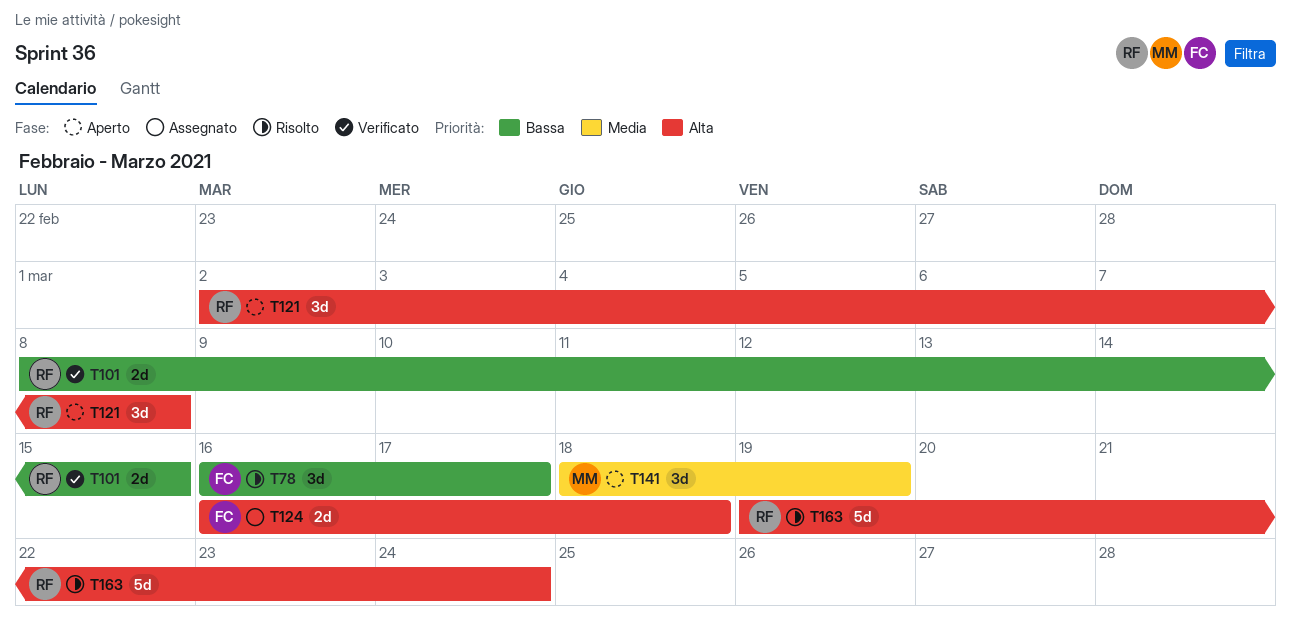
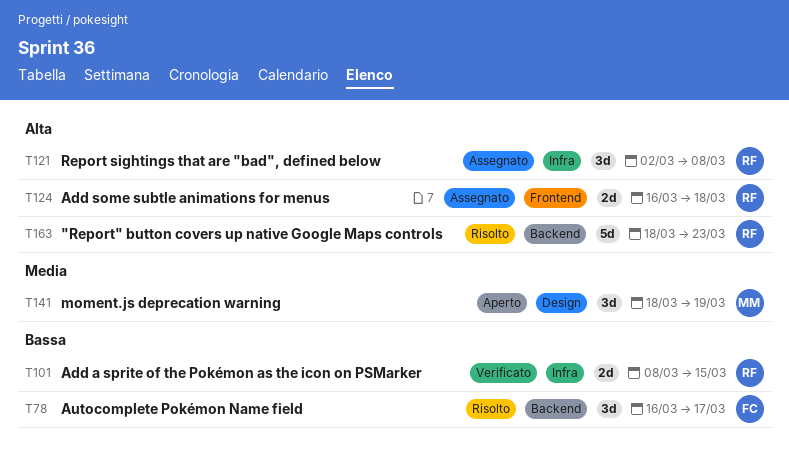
T121, status: Aperto -> Assegnato
T124, owner: FC -> RF
T163, start: Mar 19 -> Mar 18
T163, due: Mar 24 -> Mar 23

